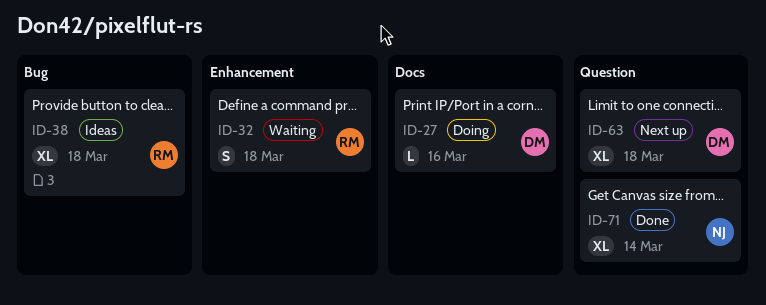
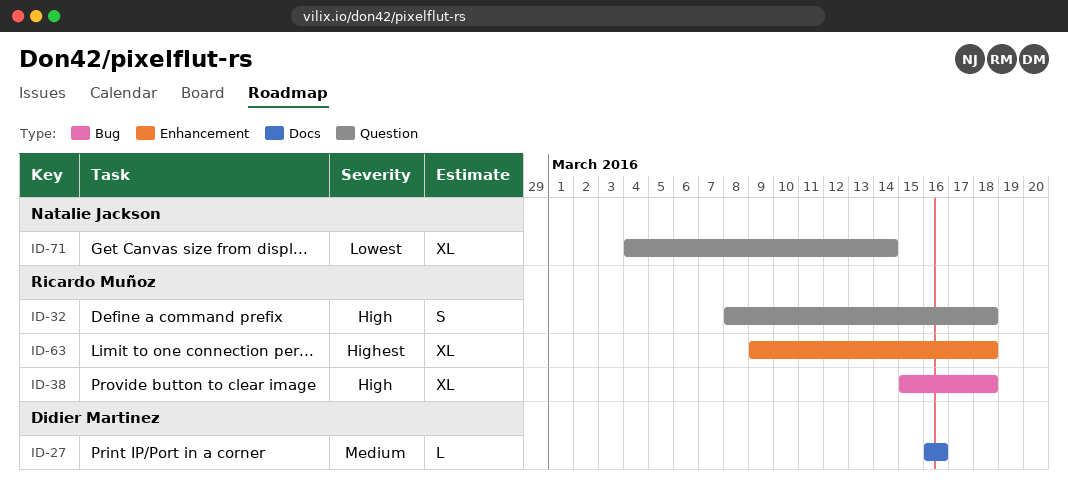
ID-32, label: Enhancement -> Question
ID-63, owner: Didier Martinez -> Ricardo Muñoz
ID-63, label: Question -> Enhancement

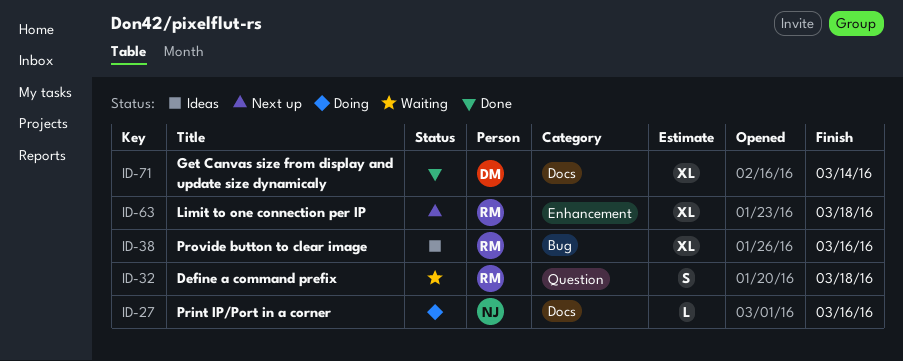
ID-27, owner: Didier Martinez -> Natalie Jackson
ID-38, due: Mar 18 -> Mar 16
ID-71, owner: Natalie Jackson -> Didier Martinez
ID-71, label: Question -> Docs

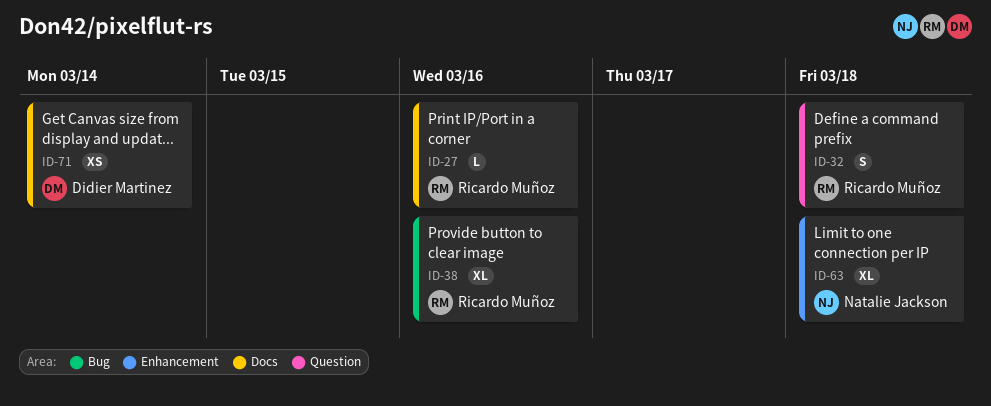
ID-27, owner: Natalie Jackson -> Ricardo Muñoz
ID-63, owner: Ricardo Muñoz -> Natalie Jackson
ID-71, estimate: XL -> XS

